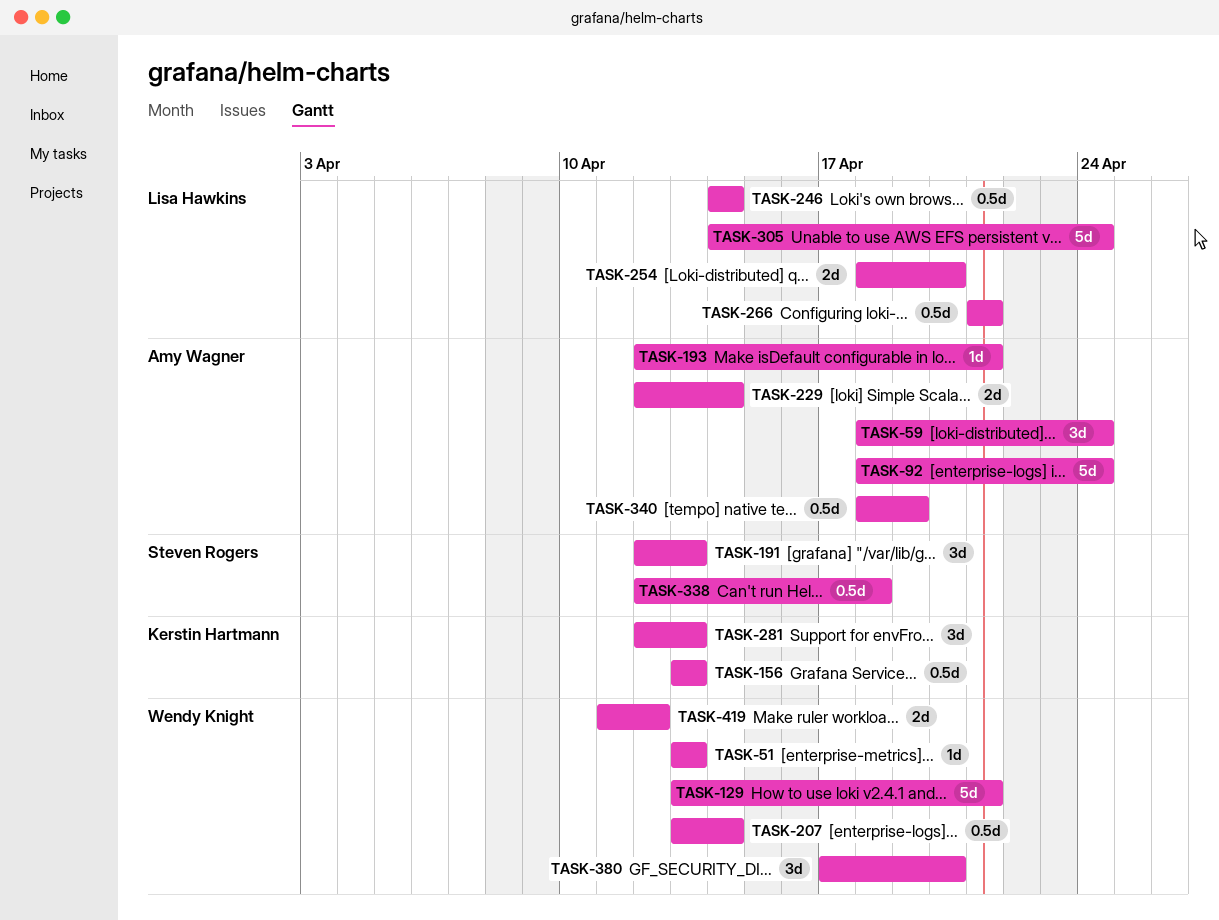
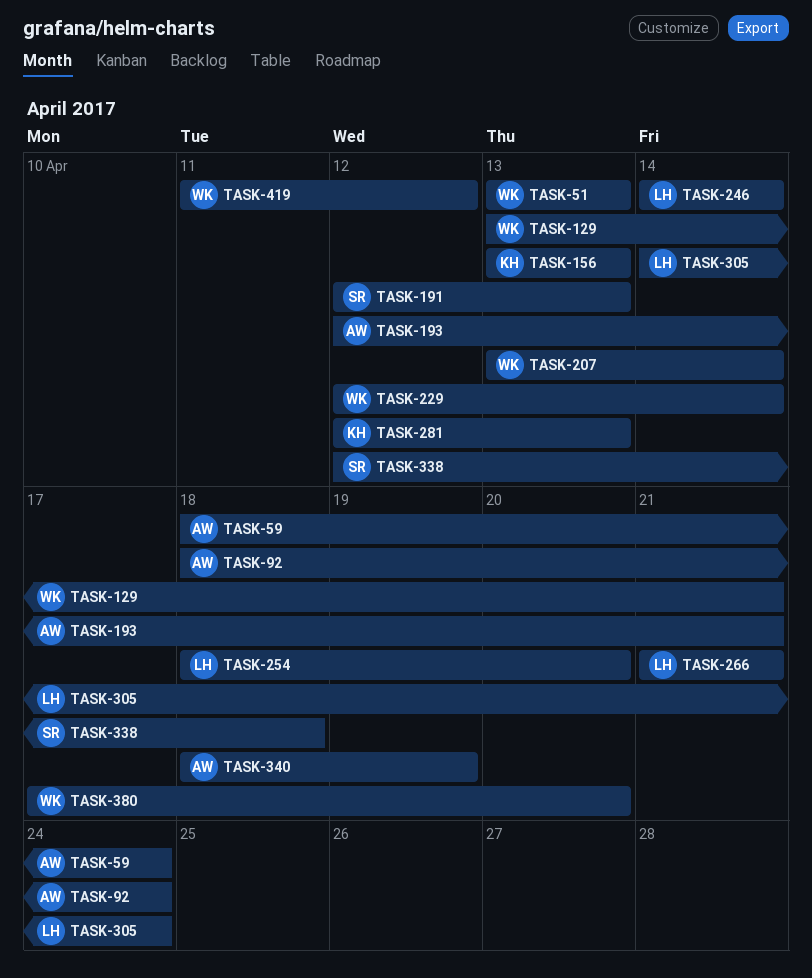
TASK-229, owner: Amy Wagner -> Wendy Knight

